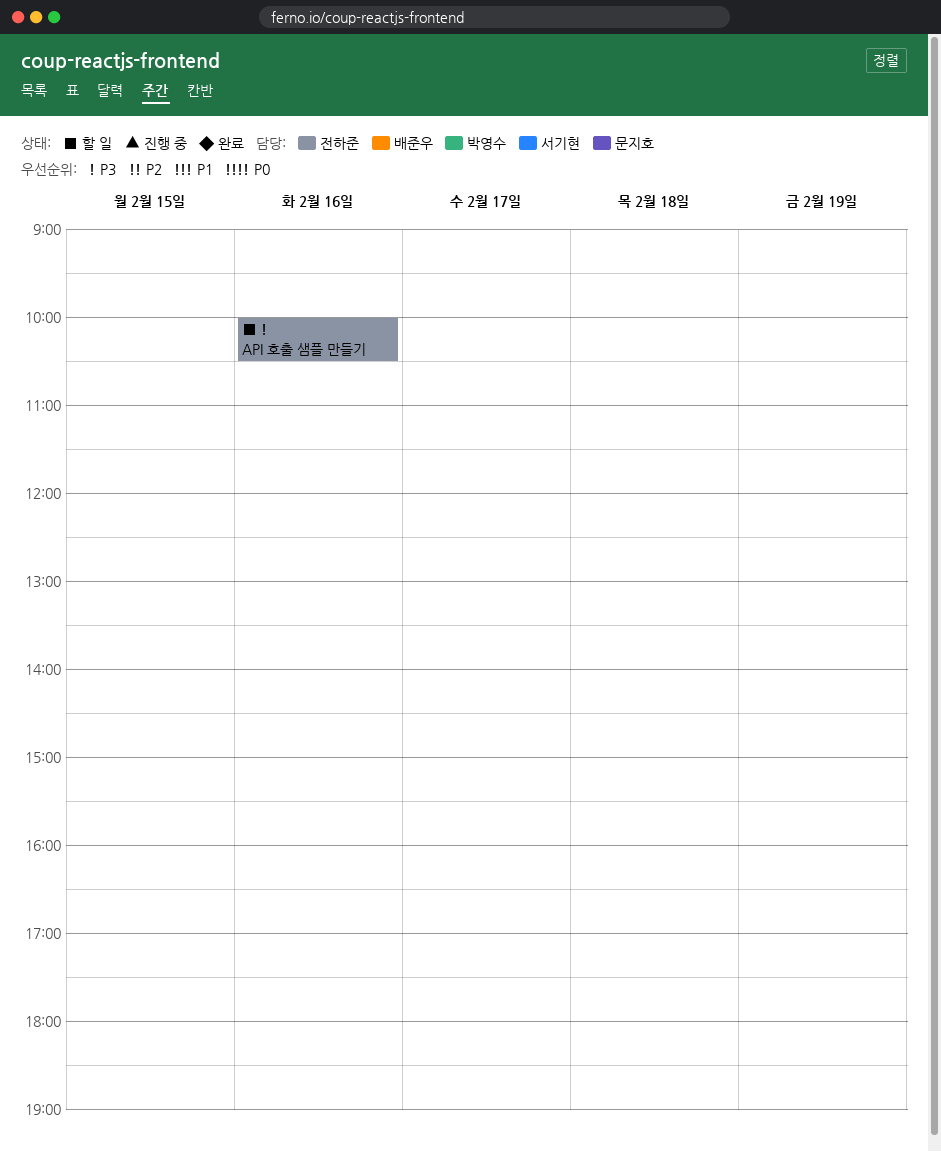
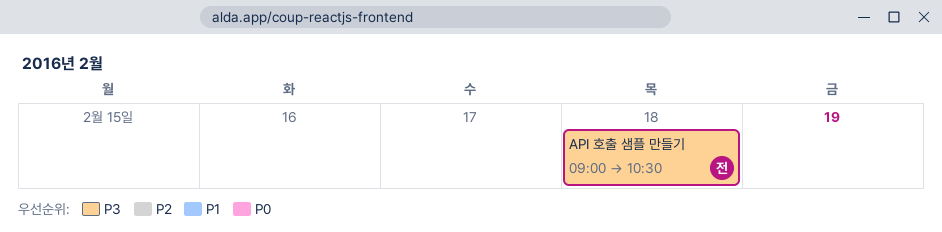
API 호출 샘플 만들기, day: Feb 16 -> Feb 18
API 호출 샘플 만들기, begins: 10:00 -> 09:00

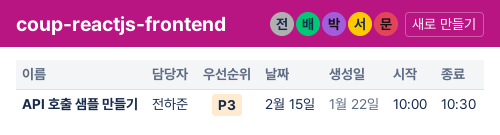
API 호출 샘플 만들기, day: Feb 18 -> Feb 15
API 호출 샘플 만들기, begins: 09:00 -> 10:00

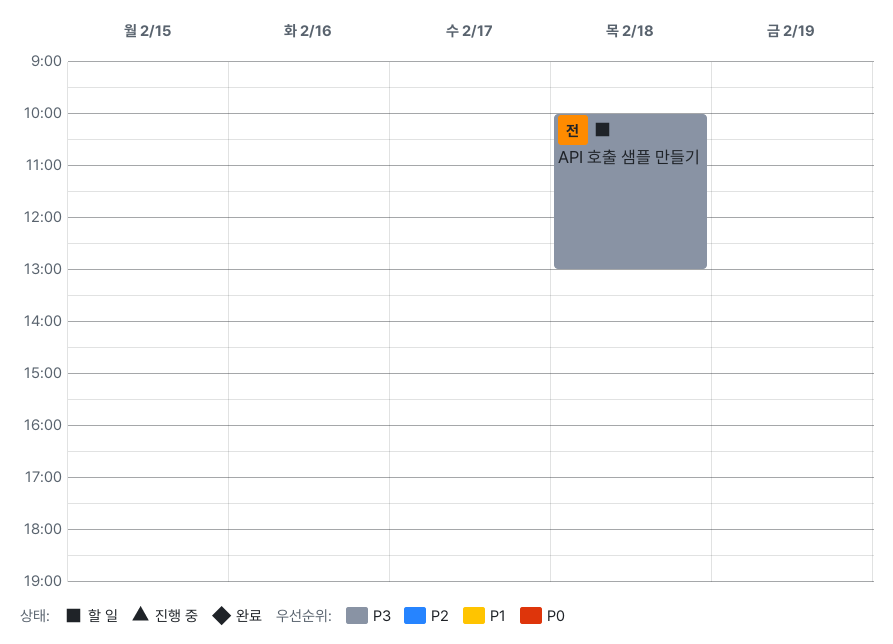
API 호출 샘플 만들기, day: Feb 15 -> Feb 18
API 호출 샘플 만들기, ends: 10:30 -> 13:00

